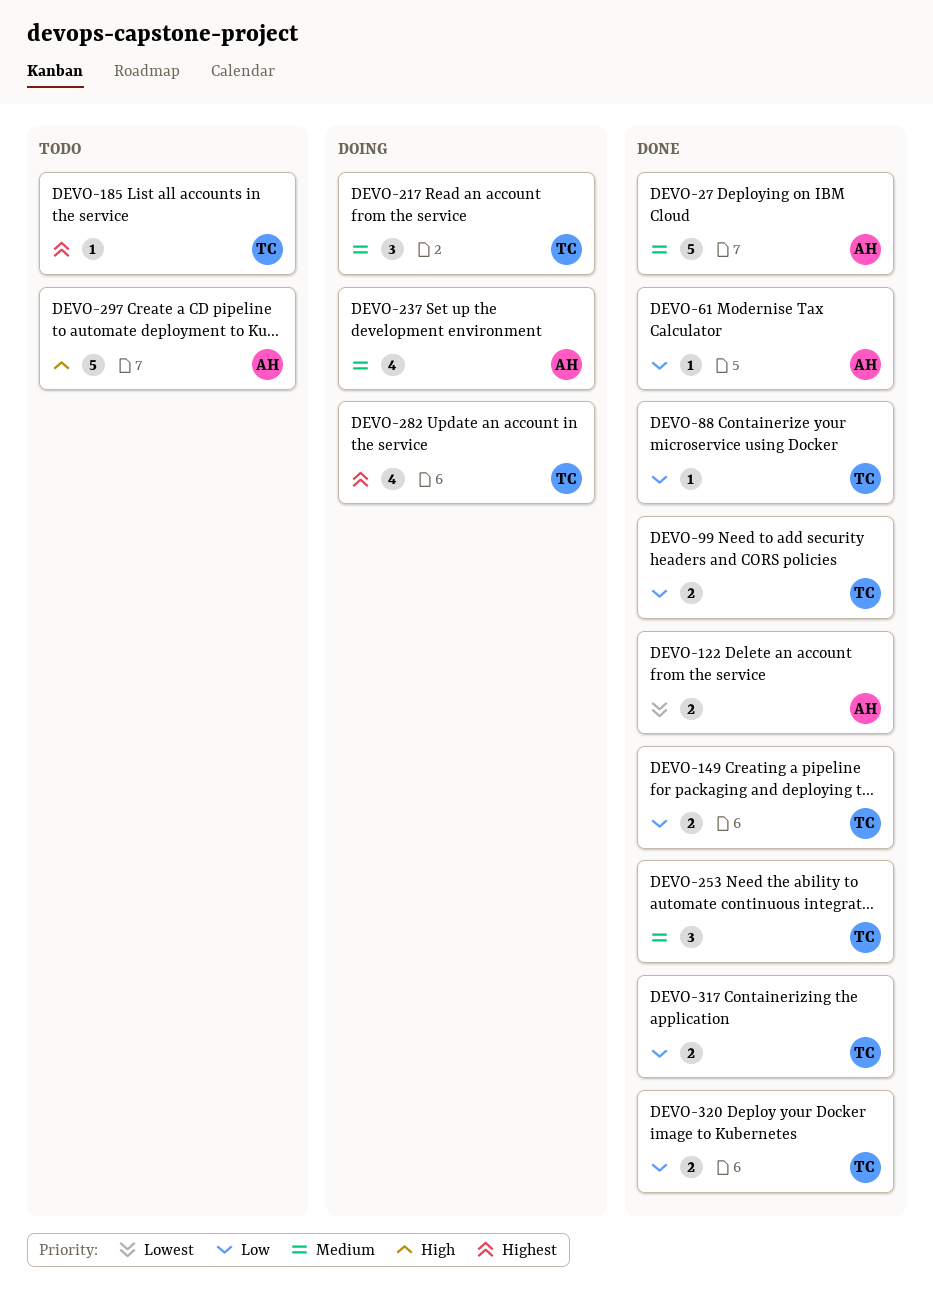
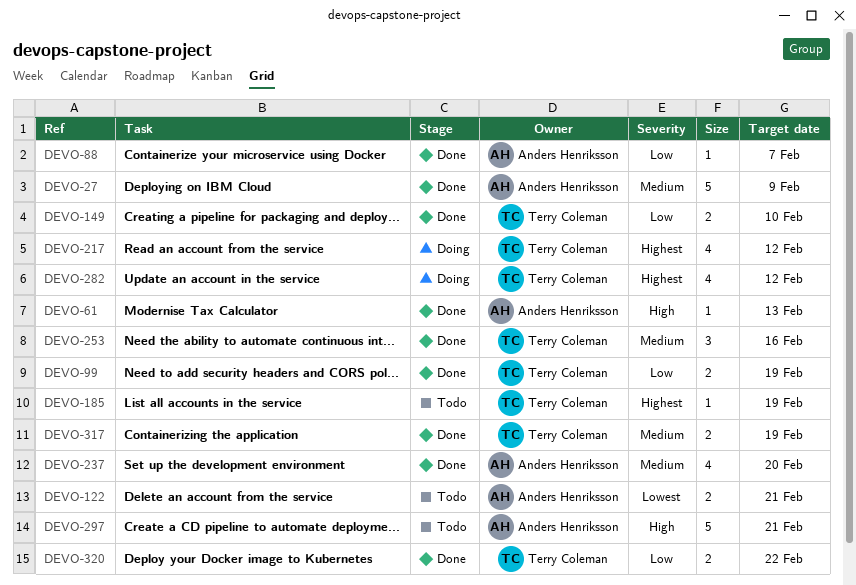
DEVO-61, priority: Low -> High
DEVO-88, owner: Terry Coleman -> Anders Henriksson
DEVO-122, status: Done -> Todo
DEVO-217, priority: Medium -> Highest
DEVO-217, estimate: 3 -> 4
DEVO-237, status: Doing -> Done
DEVO-317, priority: Low -> Medium

